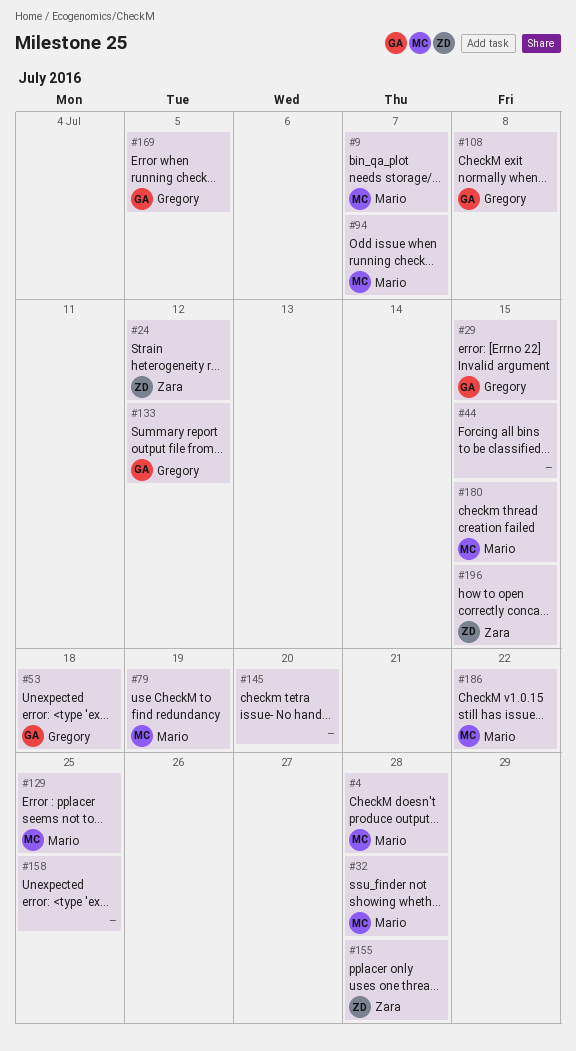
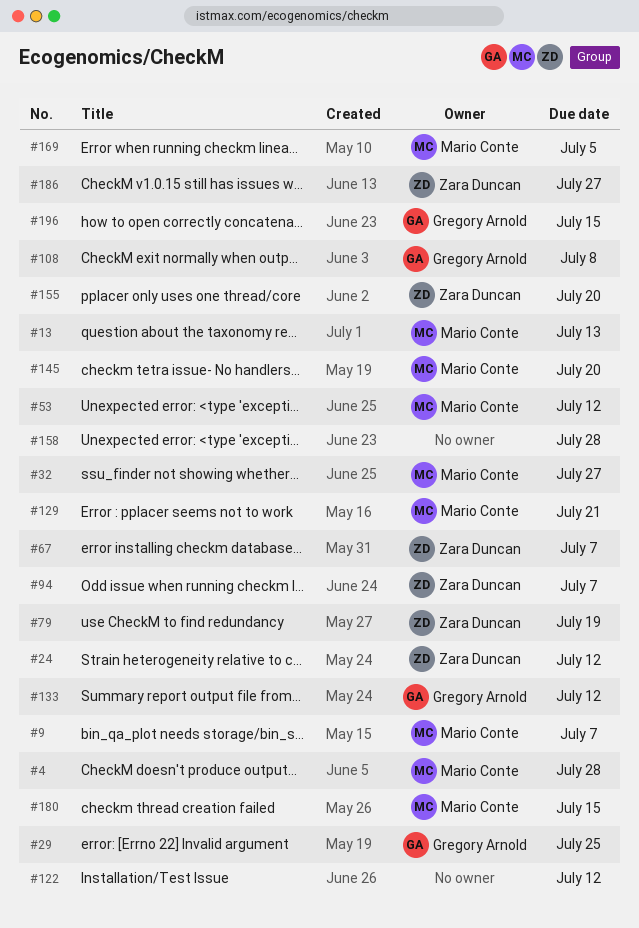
#13: none -> present
#29, due: Jul 15 -> Jul 25
#32, due: Jul 28 -> Jul 27
#44: present -> none
#53, owner: Gregory Arnold -> Mario Conte
#53, due: Jul 18 -> Jul 12
#67: none -> present
#79, owner: Mario Conte -> Zara Duncan
#94, owner: Mario Conte -> Zara Duncan
#122: none -> present
#129, due: Jul 25 -> Jul 21
#145, owner: none -> Mario Conte
#155, due: Jul 28 -> Jul 20
#158, due: Jul 25 -> Jul 28
#169, owner: Gregory Arnold -> Mario Conte
#186, owner: Mario Conte -> Zara Duncan
#186, due: Jul 22 -> Jul 27
#196, owner: Zara Duncan -> Gregory Arnold

